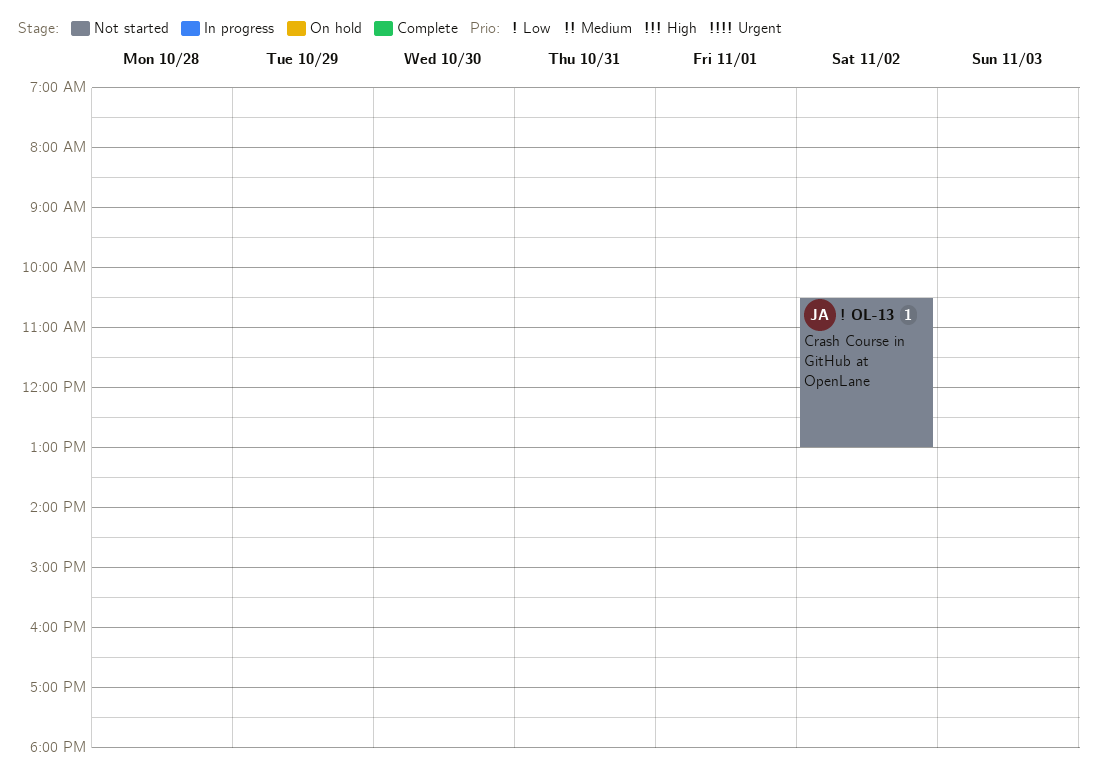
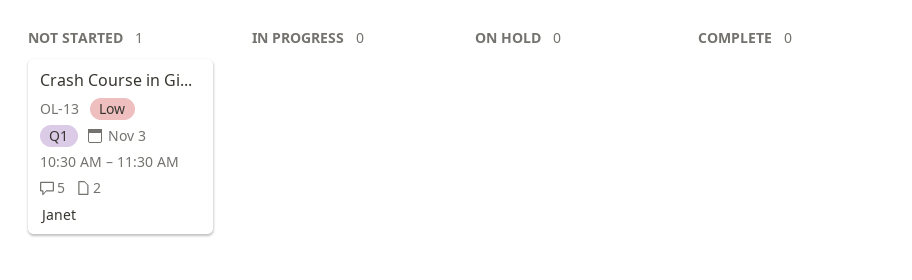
OL-13, day: Nov 2 -> Nov 3
OL-13, ends: 13:00 -> 11:30

